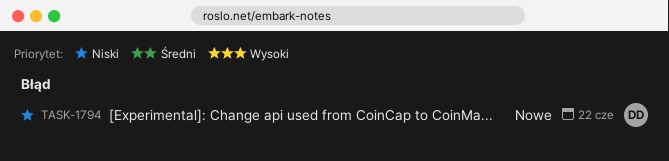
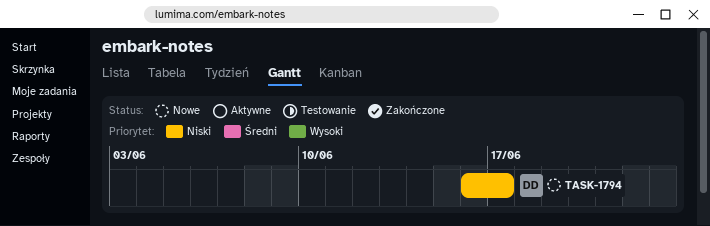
TASK-1794, due: Jun 22 -> Jun 17

